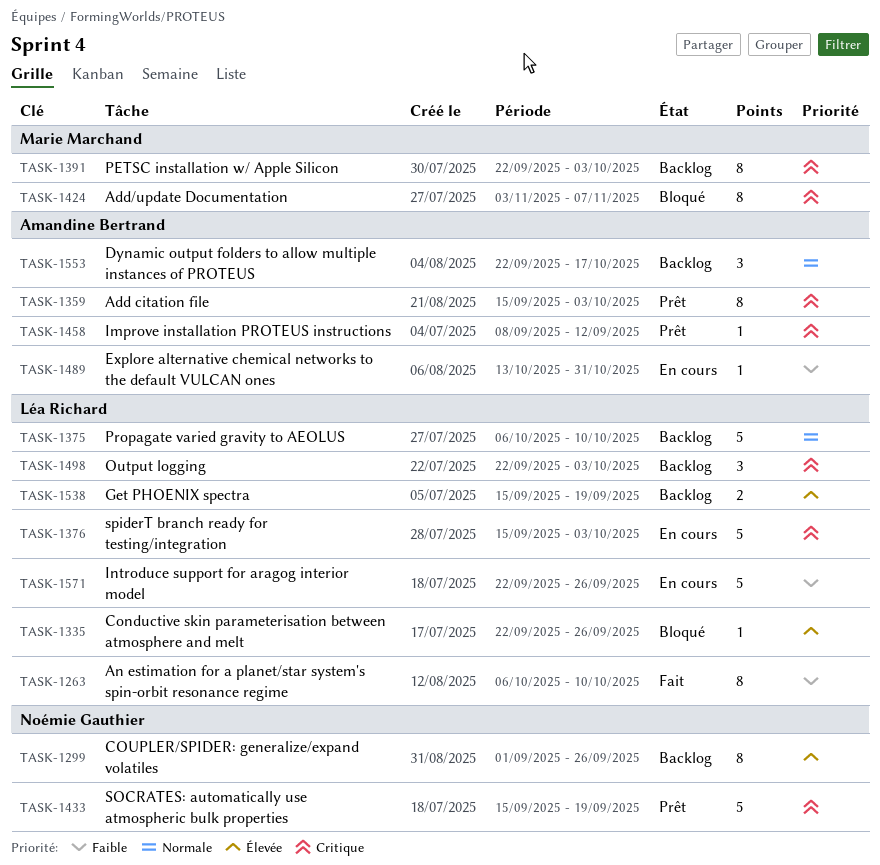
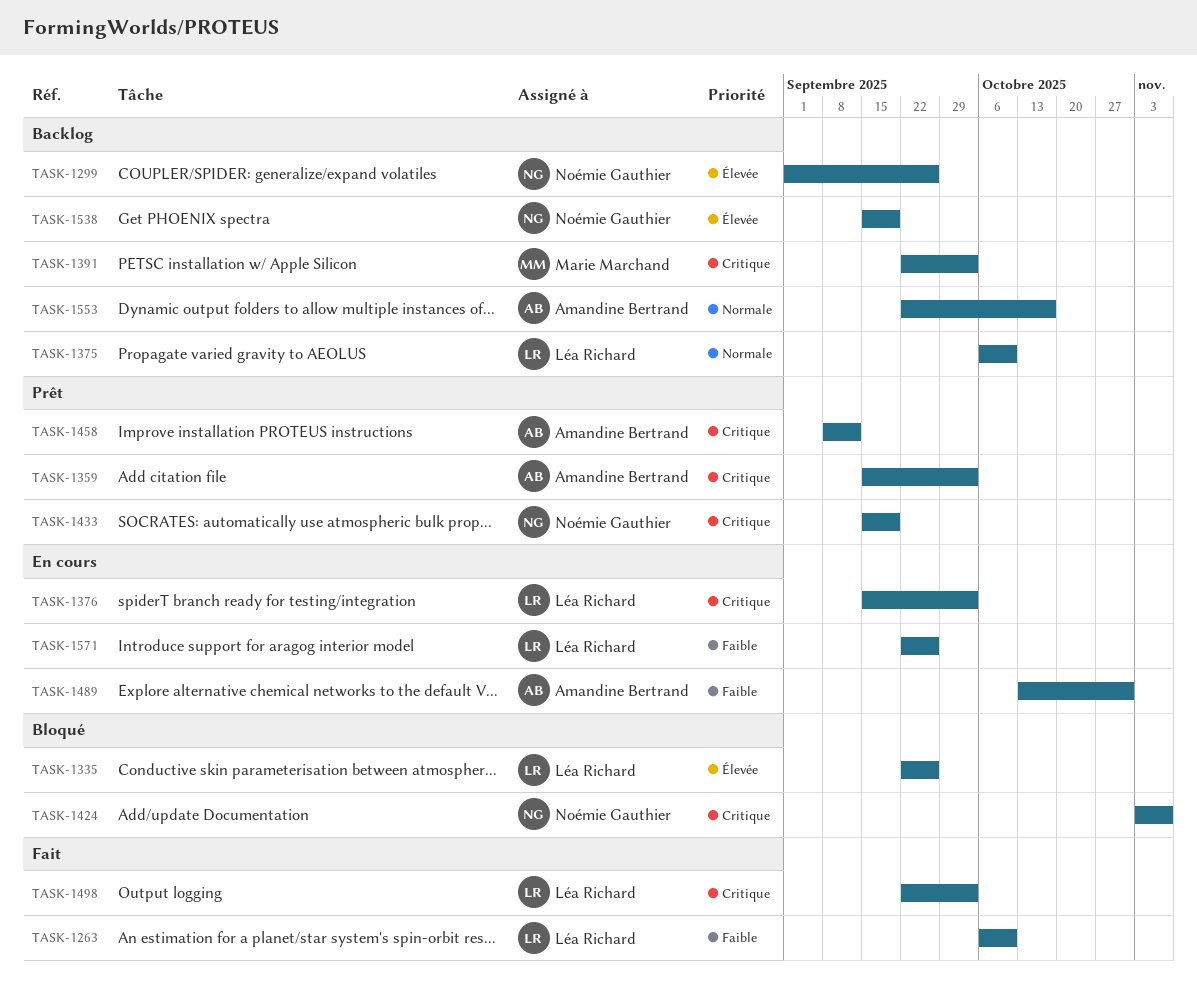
TASK-1424, owner: Marie Marchand -> Noémie Gauthier
TASK-1498, status: Backlog -> Fait
TASK-1538, owner: Léa Richard -> Noémie Gauthier

